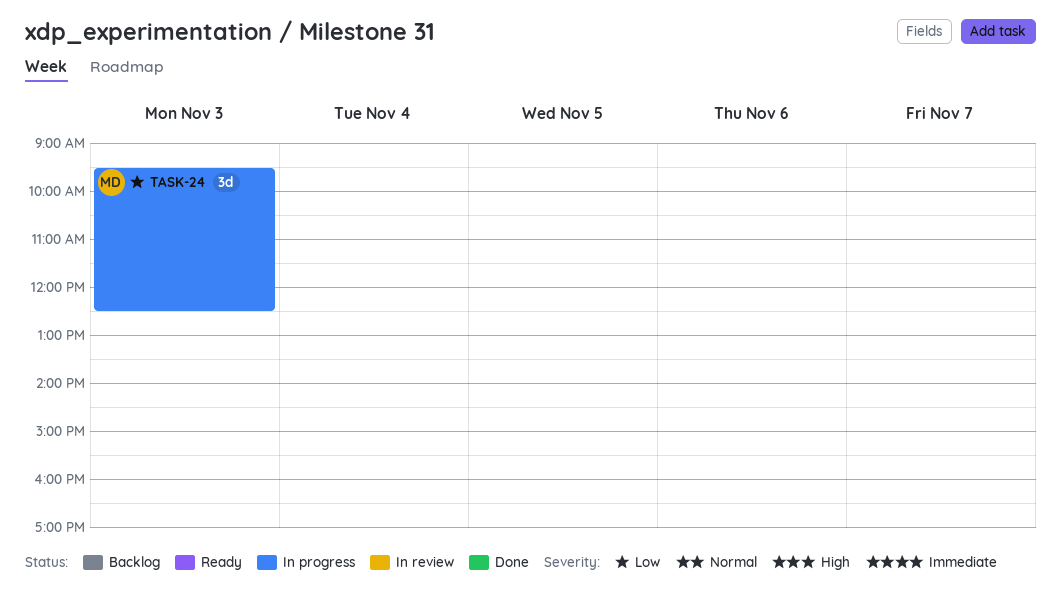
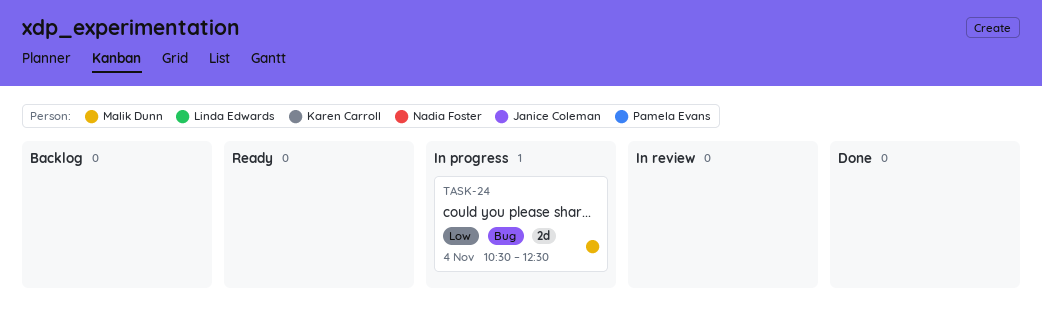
TASK-24, estimate: 3d -> 2d
TASK-24, day: Nov 3 -> Nov 4
TASK-24, begins: 09:30 -> 10:30

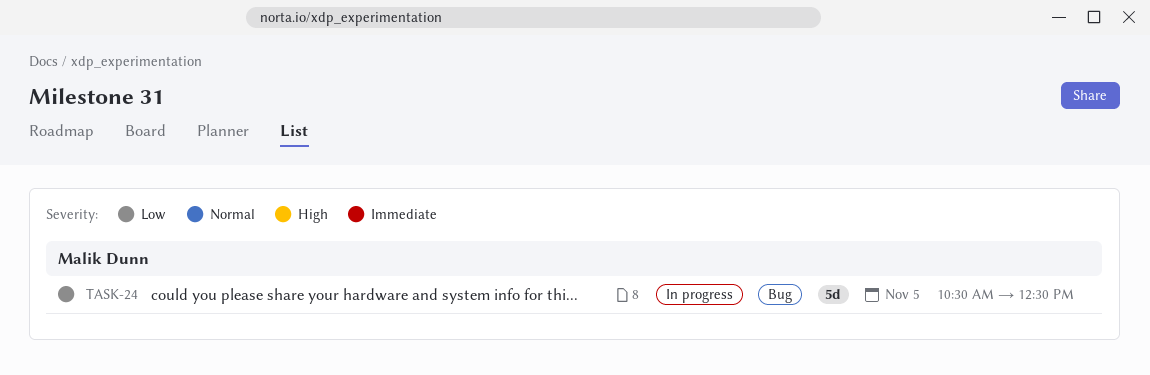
TASK-24, estimate: 2d -> 5d
TASK-24, day: Nov 4 -> Nov 5

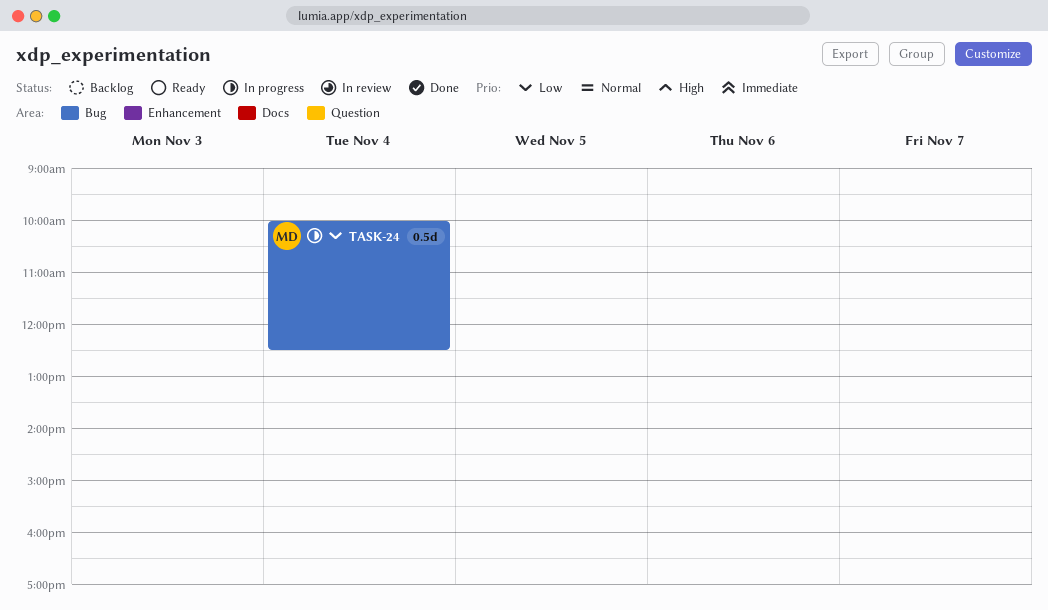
TASK-24, estimate: 5d -> 0.5d
TASK-24, day: Nov 5 -> Nov 4
TASK-24, begins: 10:30 -> 10:00

